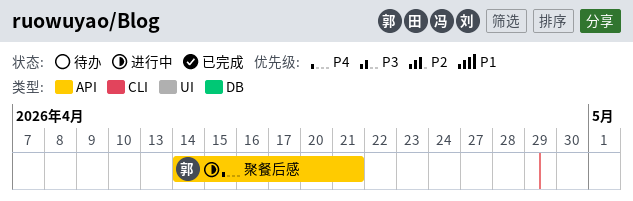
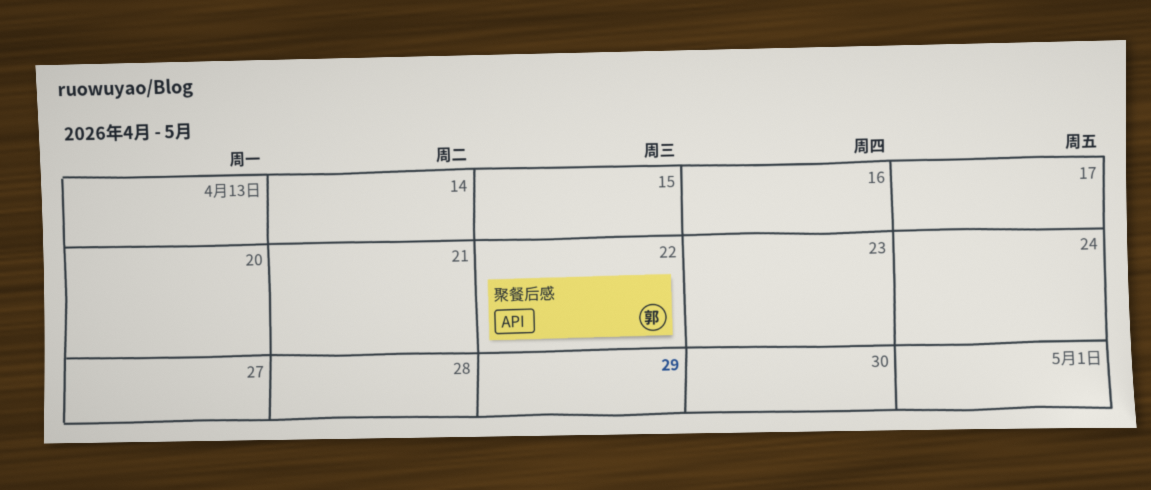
聚餐后感, due: Apr 21 -> Apr 22

